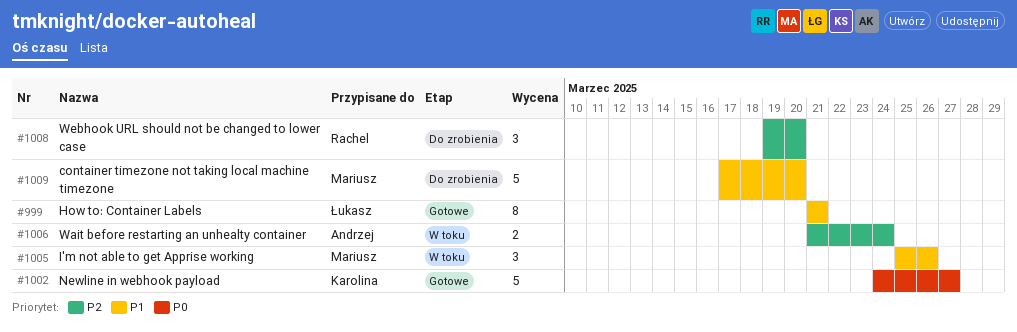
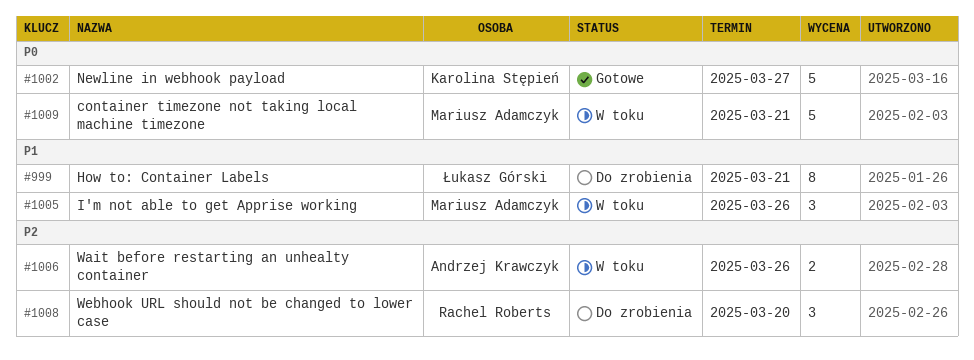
#999, status: Gotowe -> Do zrobienia
#1006, due: Mar 24 -> Mar 26
#1009, status: Do zrobienia -> W toku
#1009, priority: P1 -> P0
#1009, due: Mar 20 -> Mar 21

